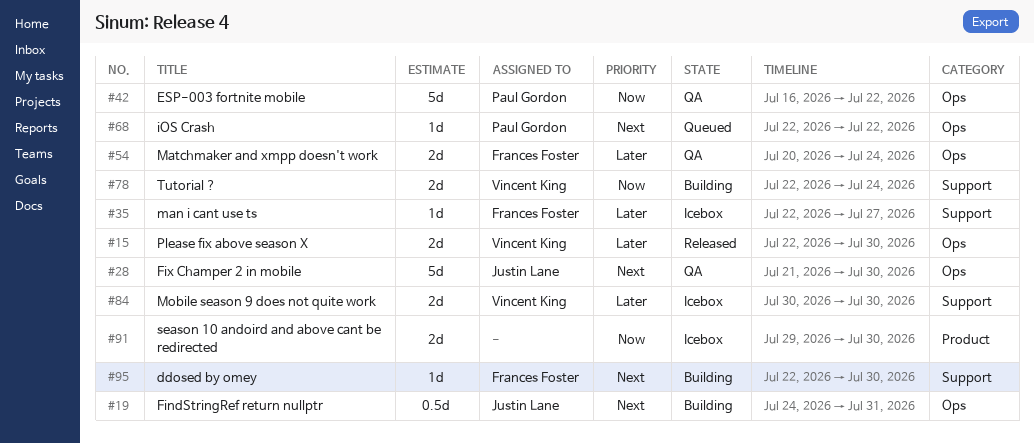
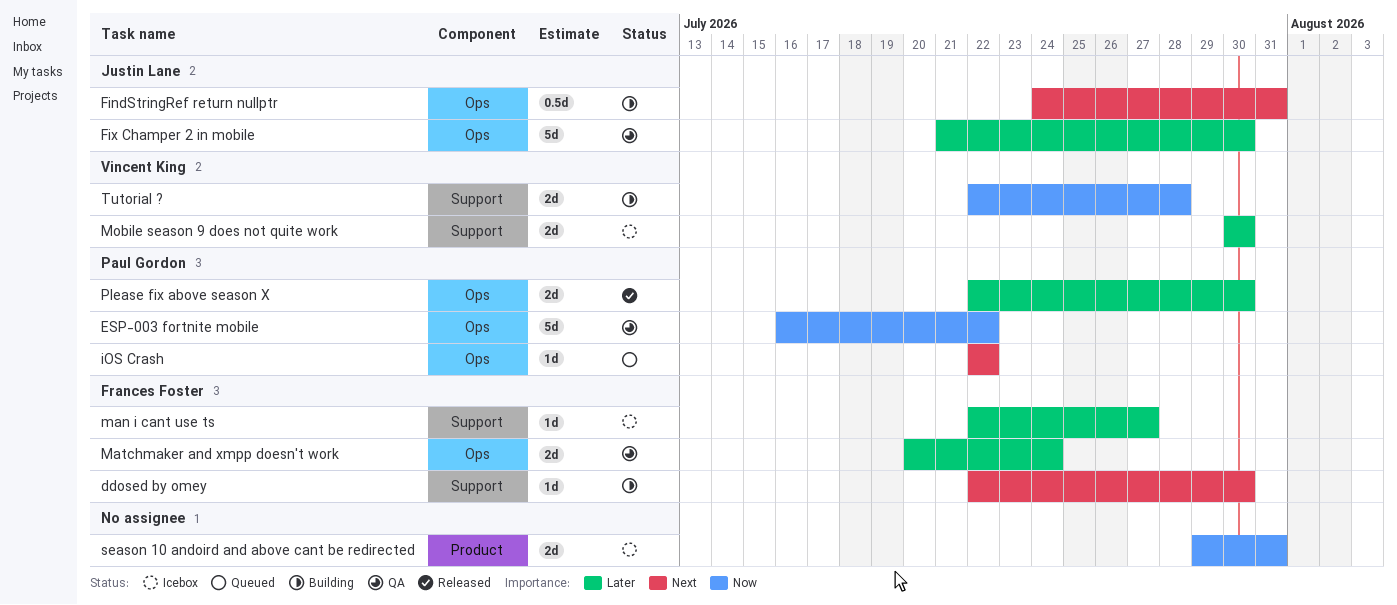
Fix Champer 2 in mobile, priority: Next -> Later
Please fix above season X, owner: Vincent King -> Paul Gordon
season 10 andoird and above cant be redirected, due: Jul 30 -> Jul 31
Tutorial ?, due: Jul 24 -> Jul 28

